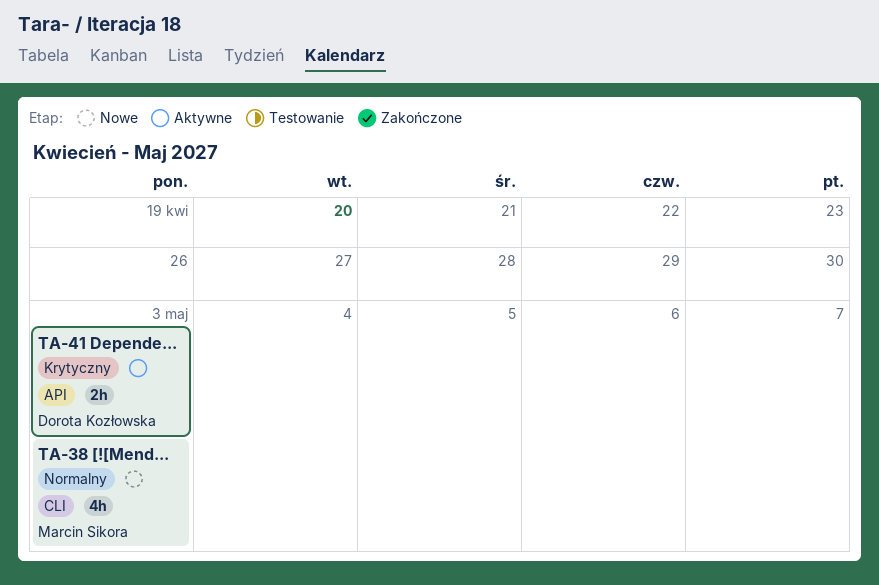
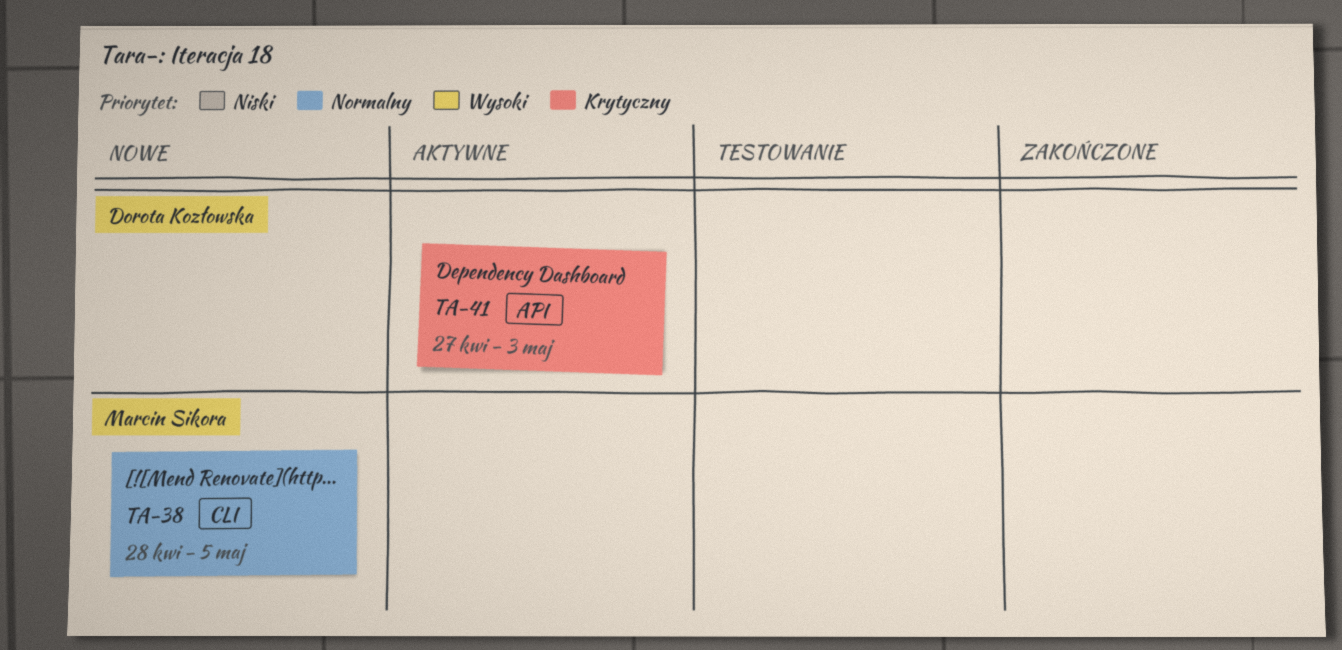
TA-38, due: May 3 -> May 5

